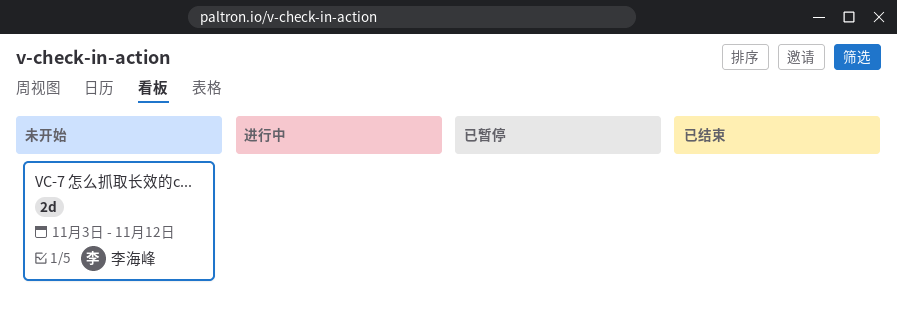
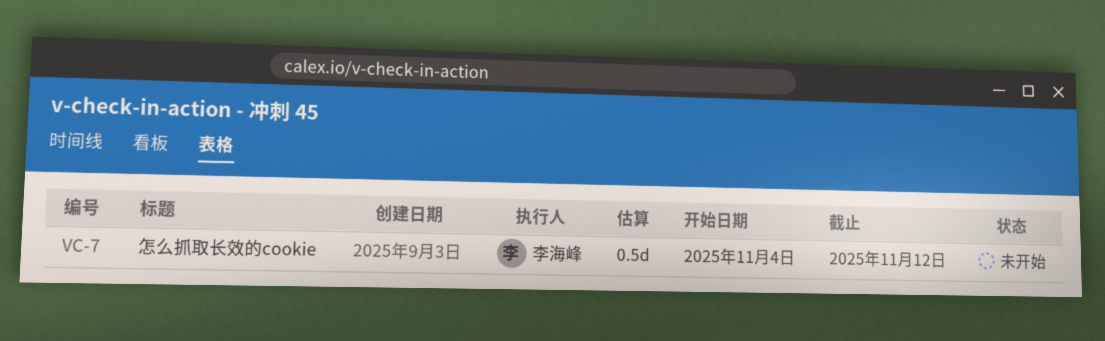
VC-7, estimate: 2d -> 0.5d
VC-7, start: Nov 3 -> Nov 4

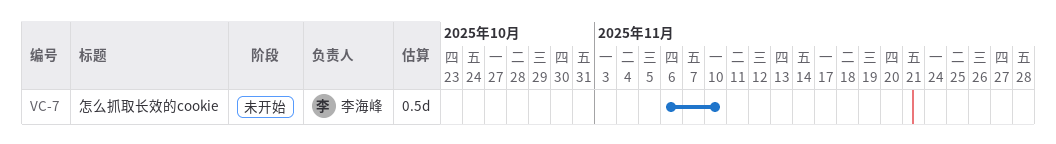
VC-7, start: Nov 4 -> Nov 6
VC-7, due: Nov 12 -> Nov 10

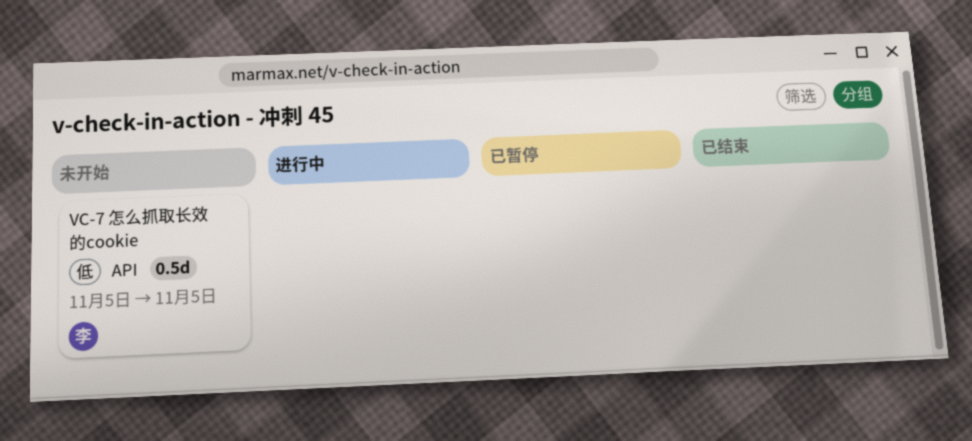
VC-7, start: Nov 6 -> Nov 5
VC-7, due: Nov 10 -> Nov 5

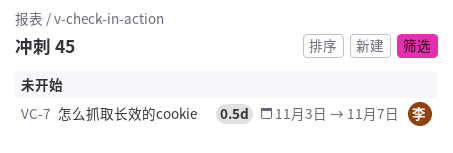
VC-7, start: Nov 5 -> Nov 3
VC-7, due: Nov 5 -> Nov 7

